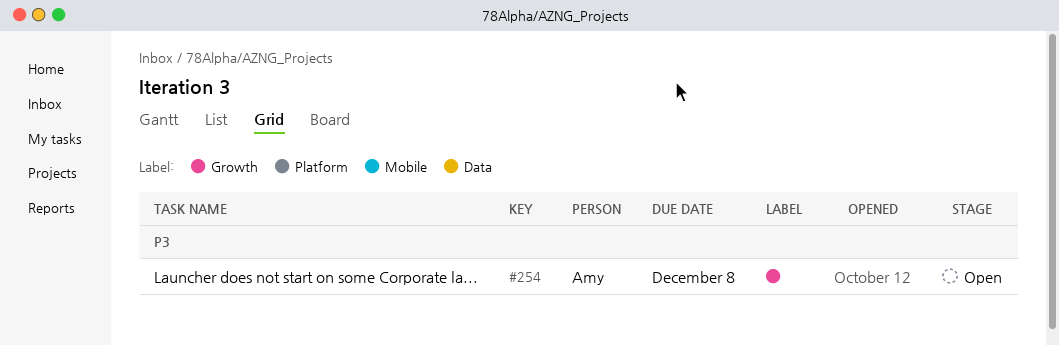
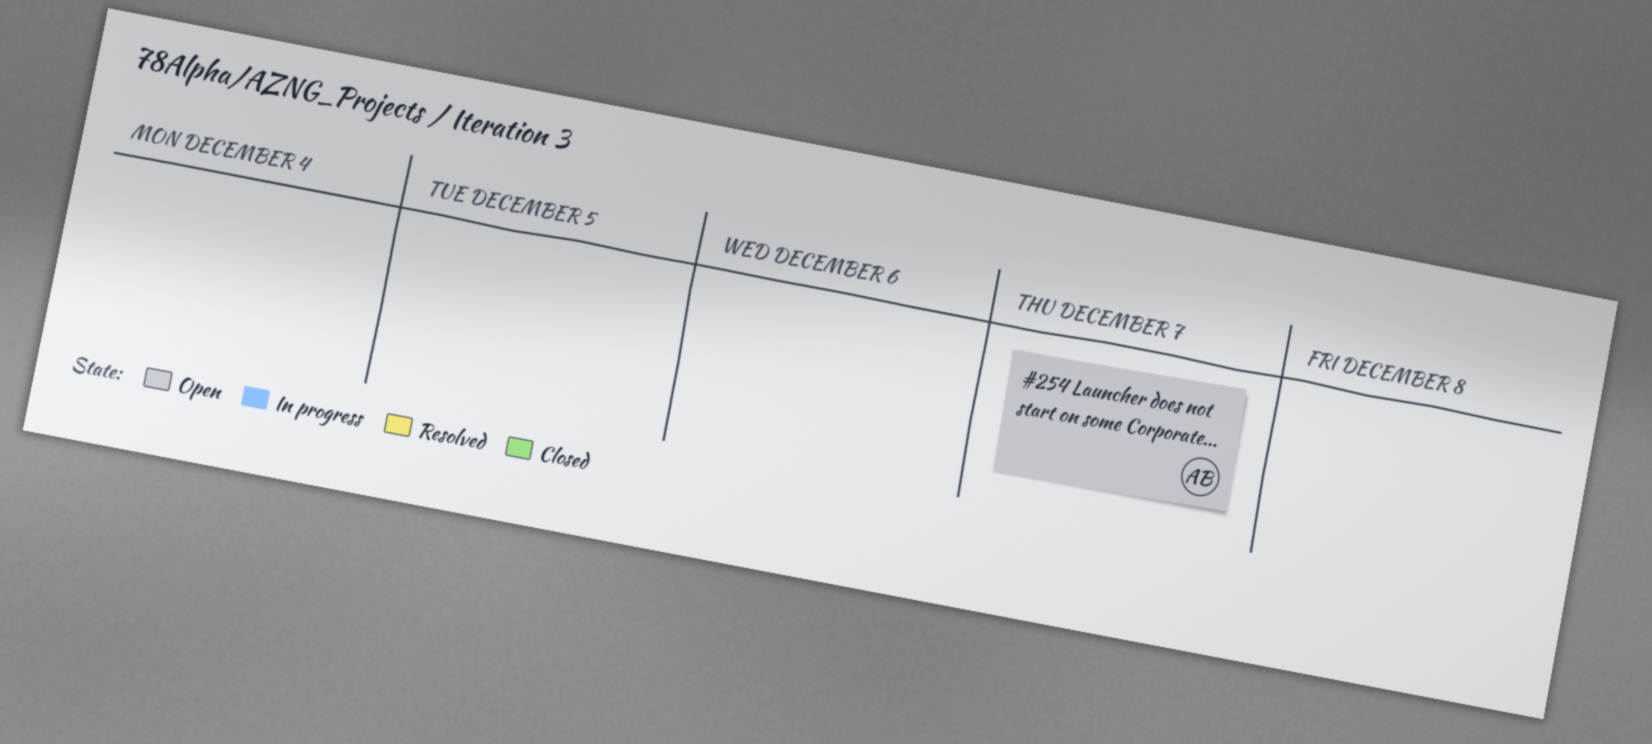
#254, due: Dec 8 -> Dec 7

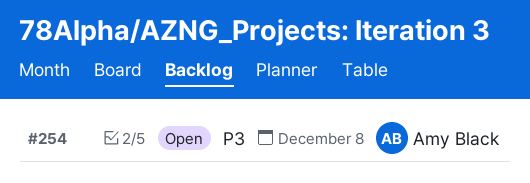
#254, due: Dec 7 -> Dec 8

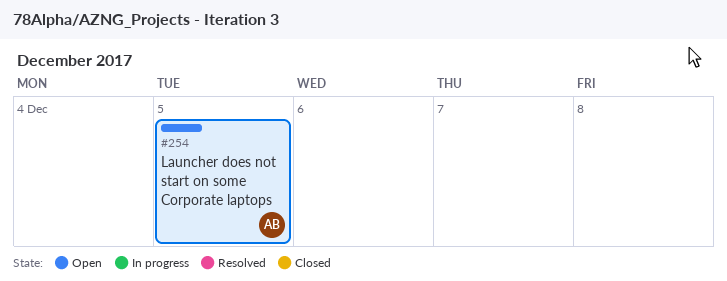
#254, due: Dec 8 -> Dec 5

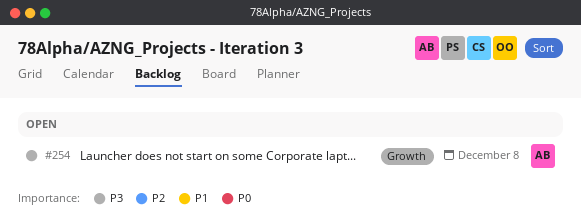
#254, due: Dec 5 -> Dec 8

